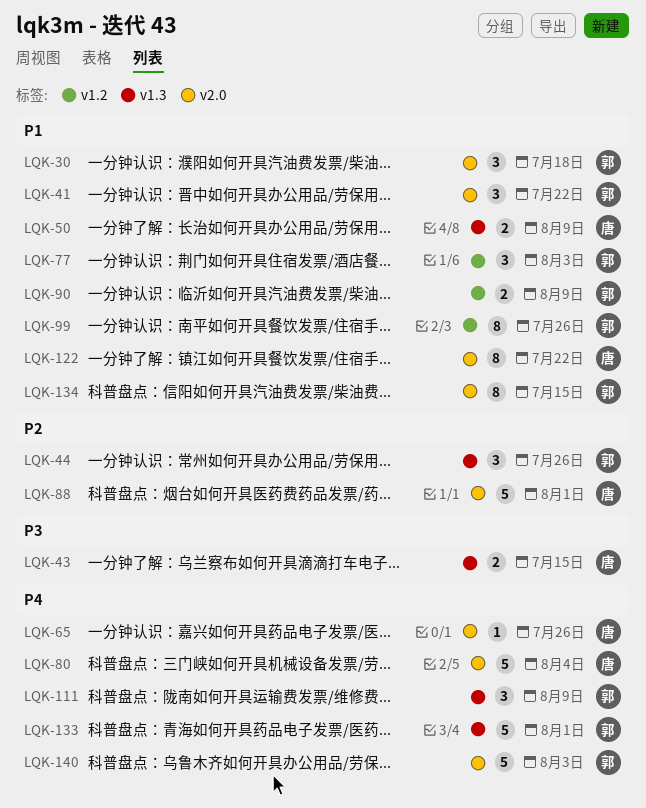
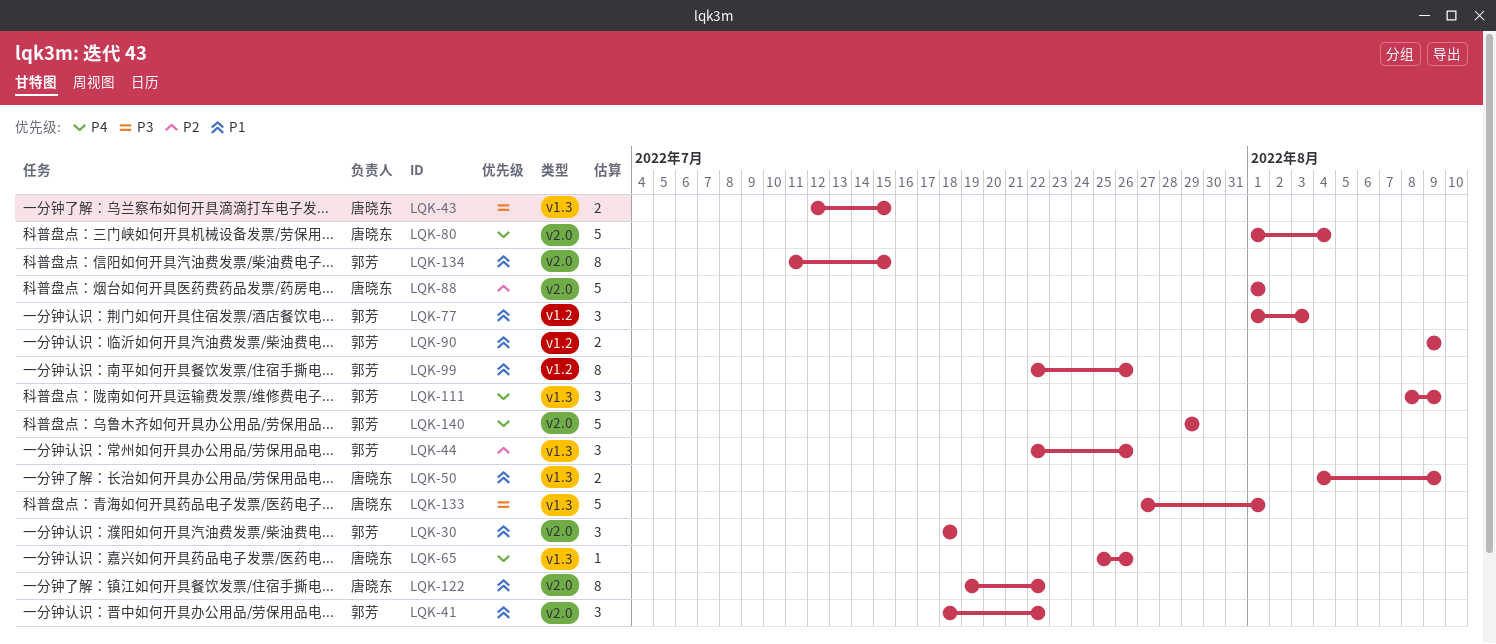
LQK-65, label: v2.0 -> v1.3
LQK-133, owner: 郭芳 -> 唐晓东
LQK-133, priority: P4 -> P3
LQK-140, due: Aug 3 -> Jul 29

